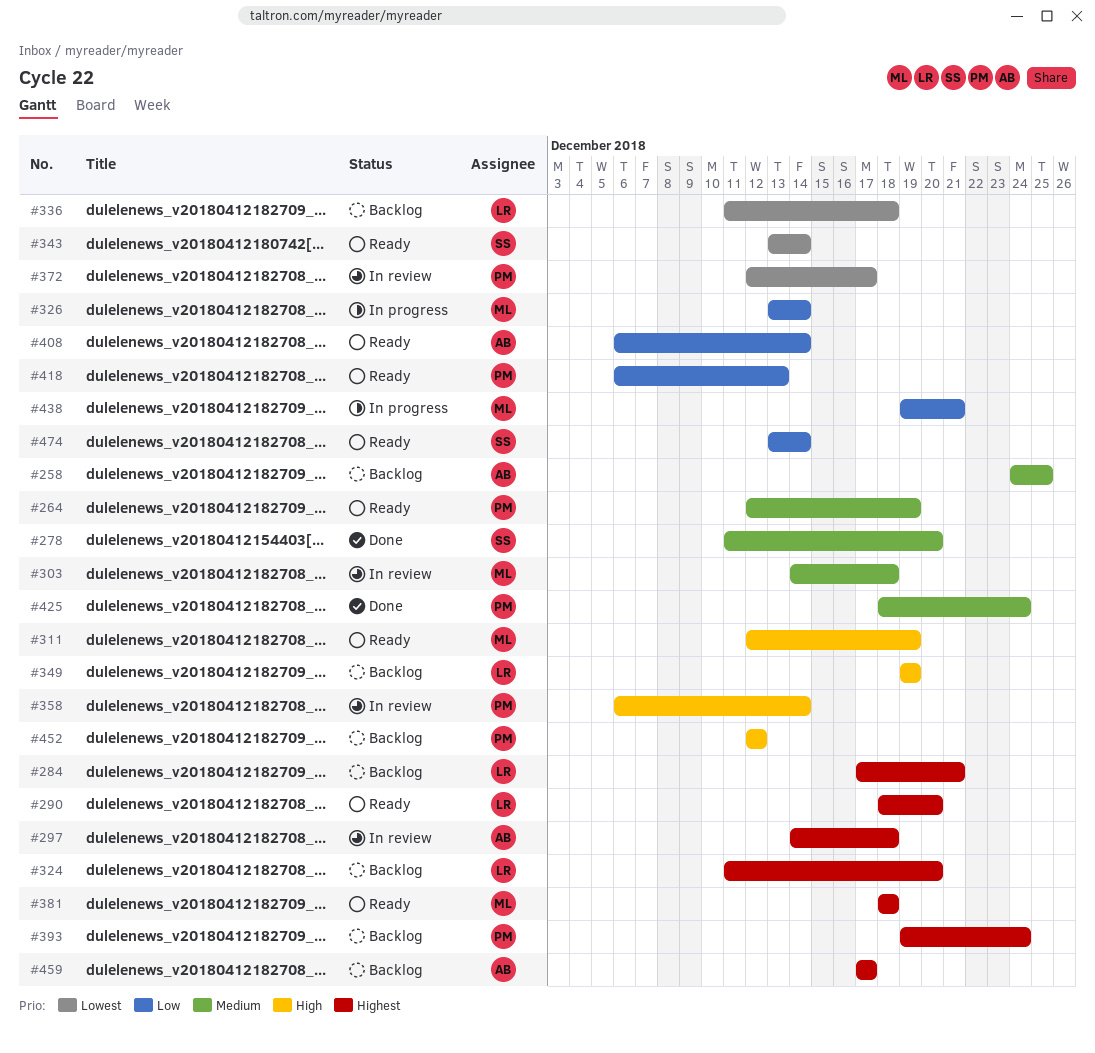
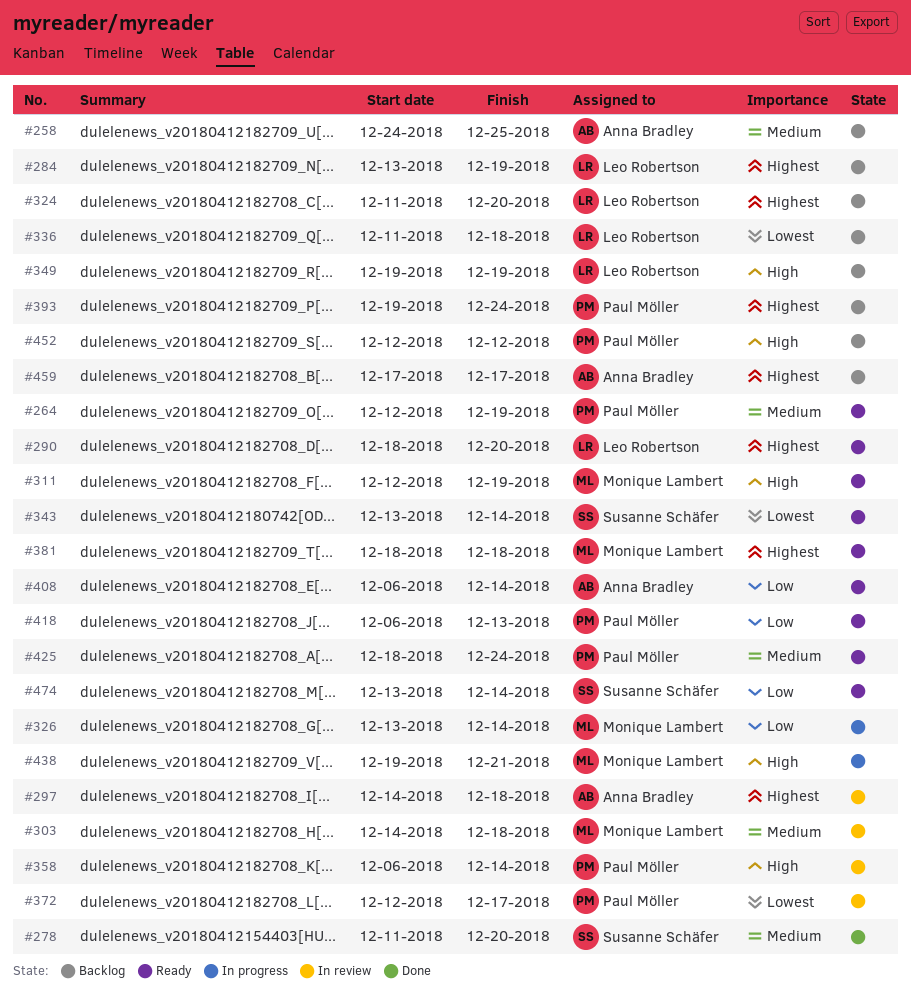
#284, start: Dec 17 -> Dec 13
#284, due: Dec 21 -> Dec 19
#425, status: Done -> Ready
#438, priority: Low -> High

